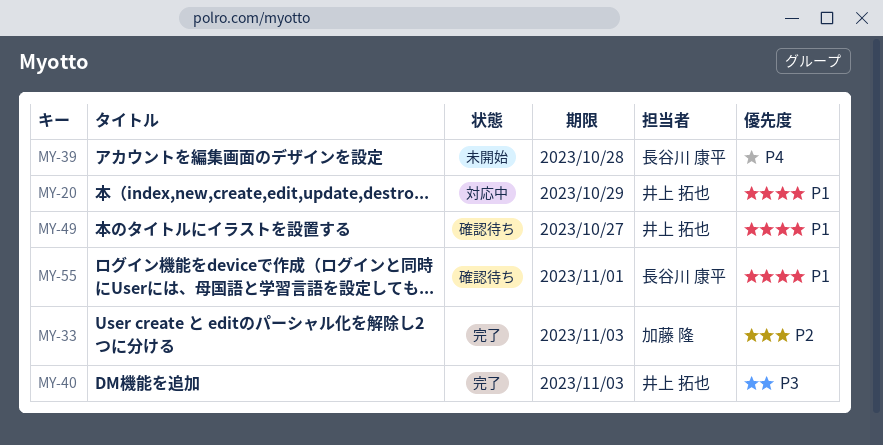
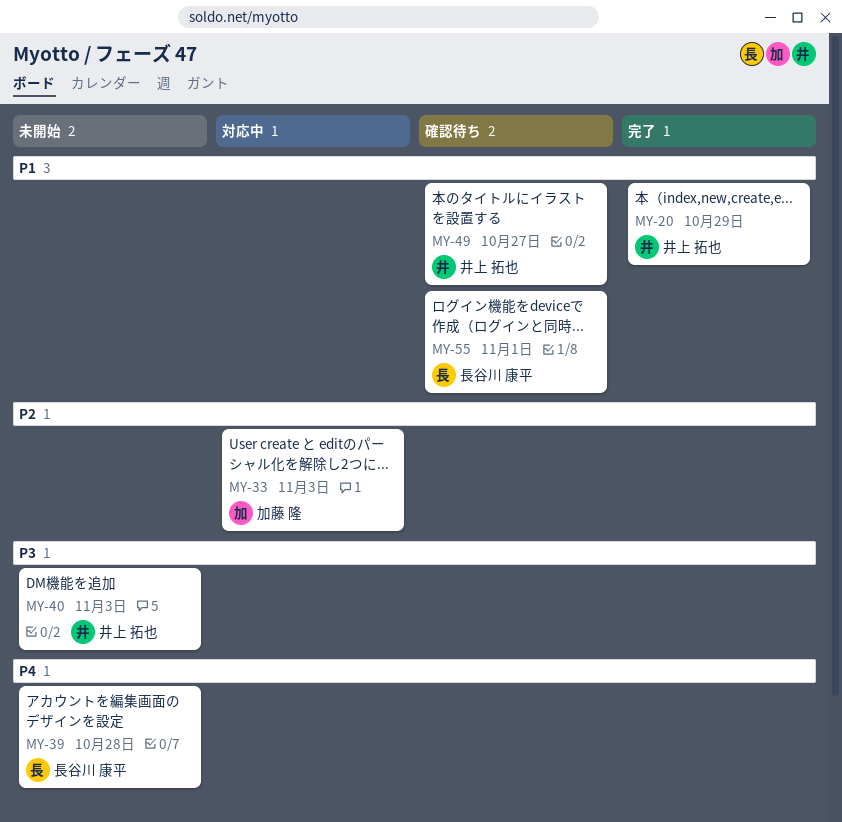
MY-20, status: 対応中 -> 完了
MY-33, status: 完了 -> 対応中
MY-40, status: 完了 -> 未開始

